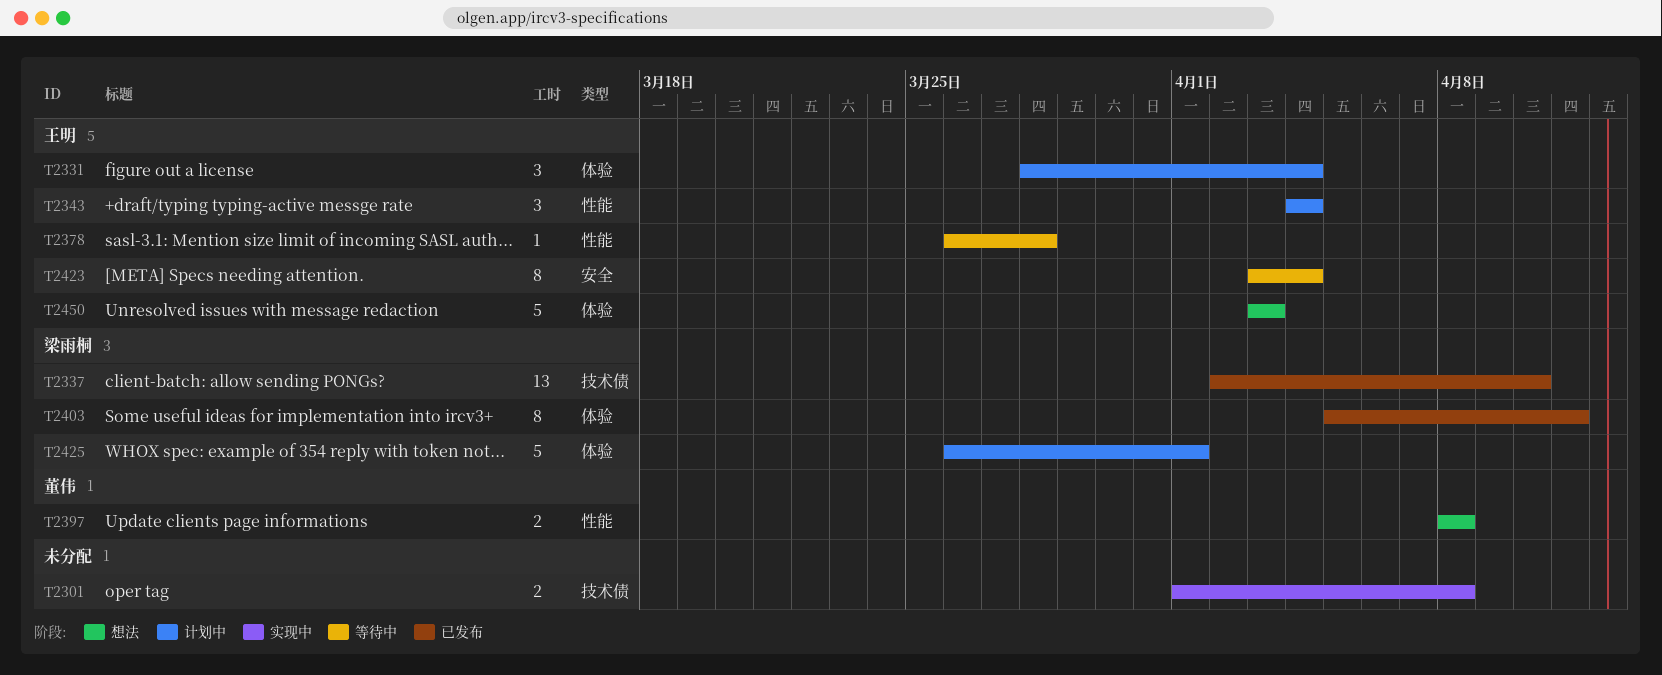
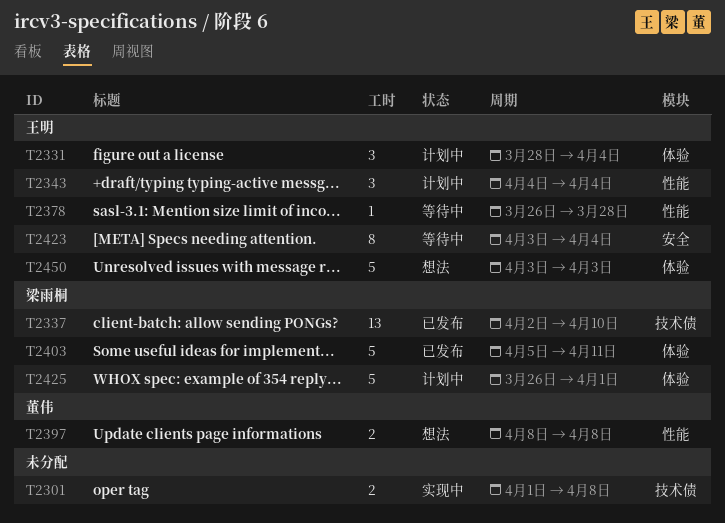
T2403, estimate: 8 -> 5

